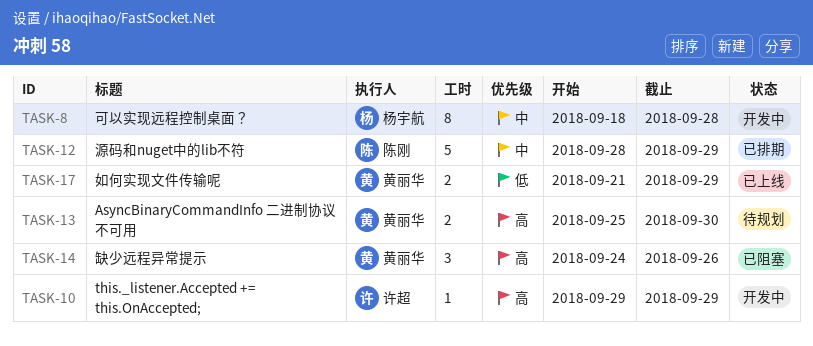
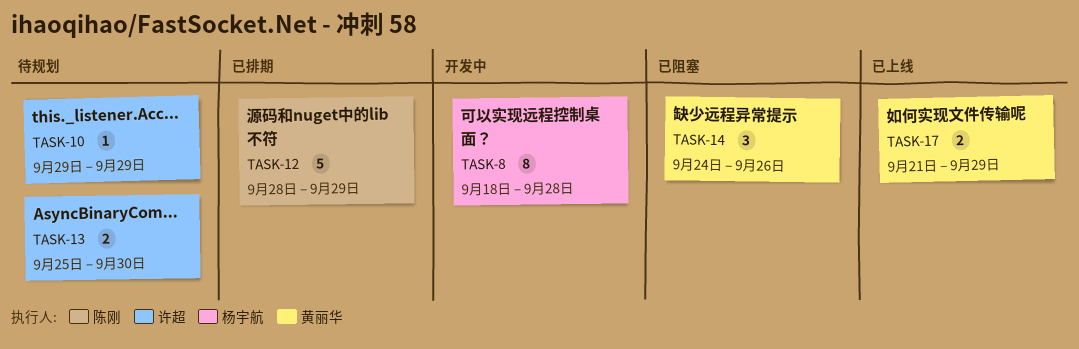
TASK-10, status: 开发中 -> 待规划
TASK-13, owner: 黄丽华 -> 许超

